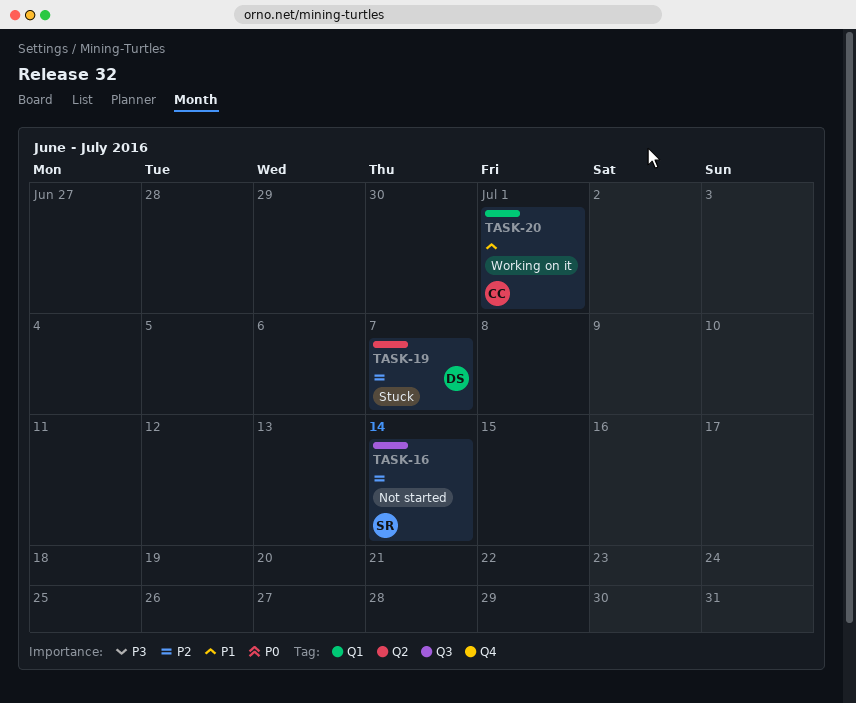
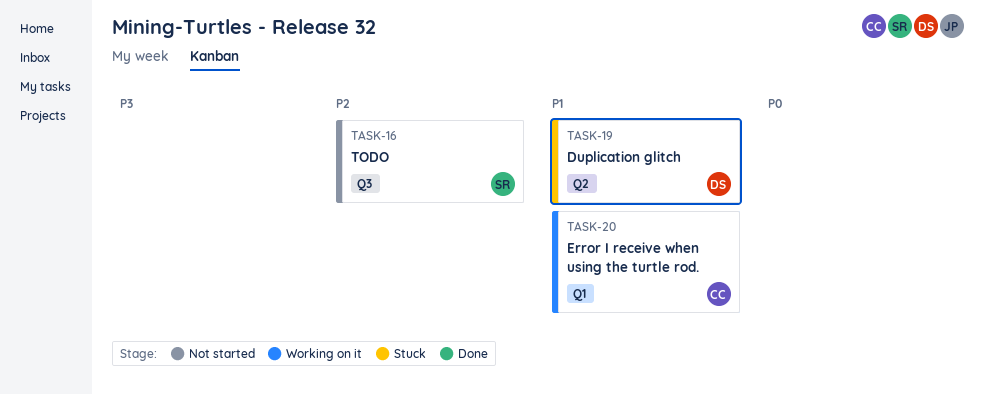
TASK-19, priority: P2 -> P1

